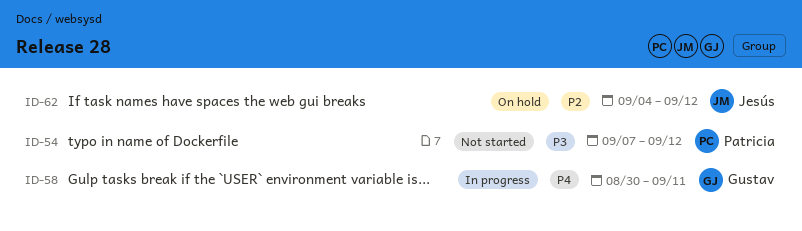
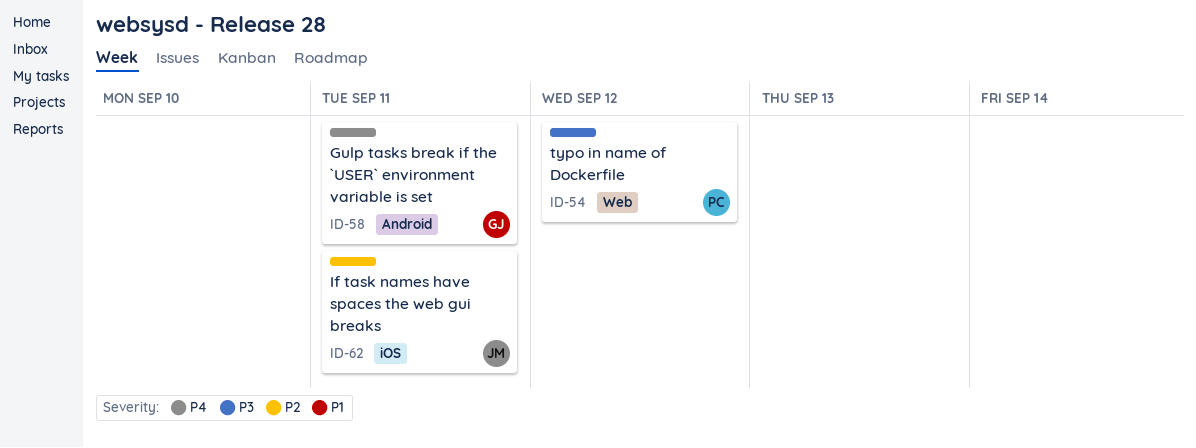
ID-62, due: Sep 12 -> Sep 11

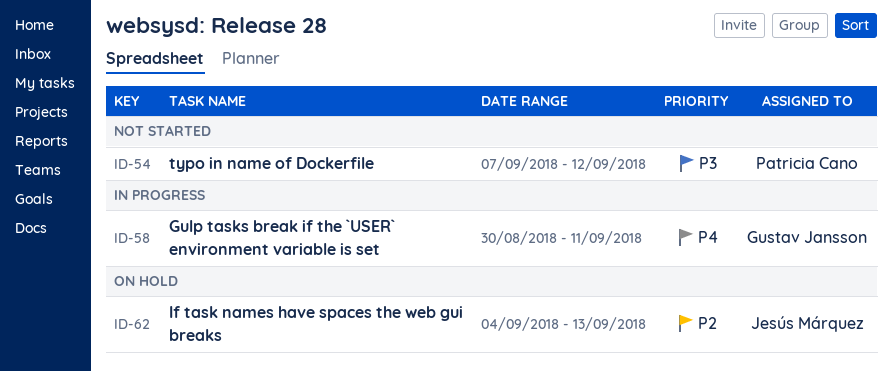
ID-62, due: Sep 11 -> Sep 13

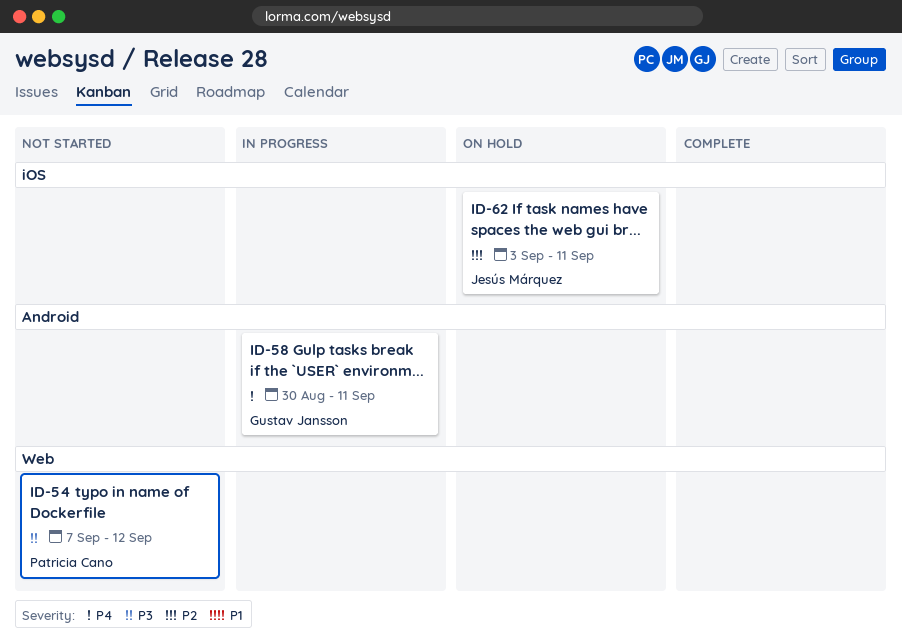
ID-62, start: Sep 4 -> Sep 3
ID-62, due: Sep 13 -> Sep 11

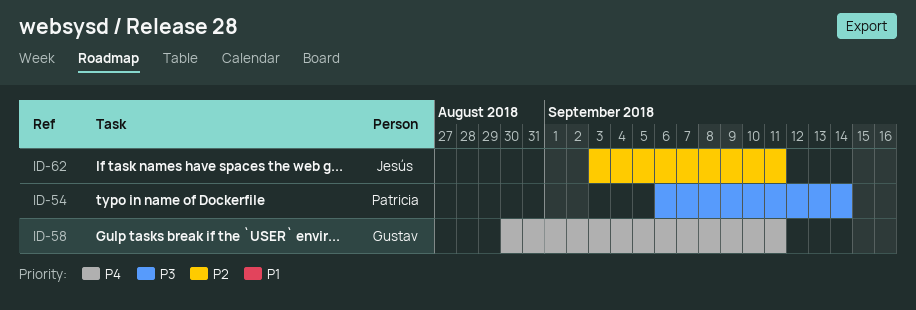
ID-54, start: Sep 7 -> Sep 6
ID-54, due: Sep 12 -> Sep 14

